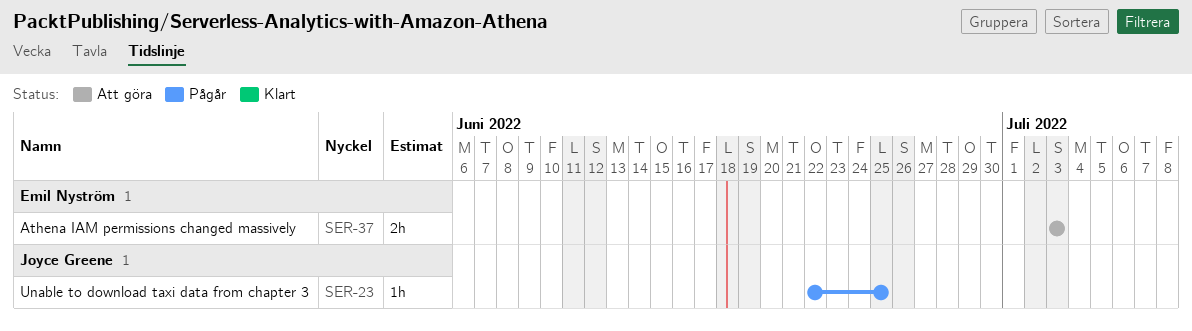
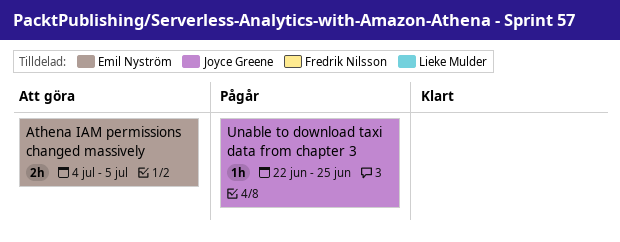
Athena IAM permissions changed massively, start: Jul 3 -> Jul 4
Athena IAM permissions changed massively, due: Jul 3 -> Jul 5

